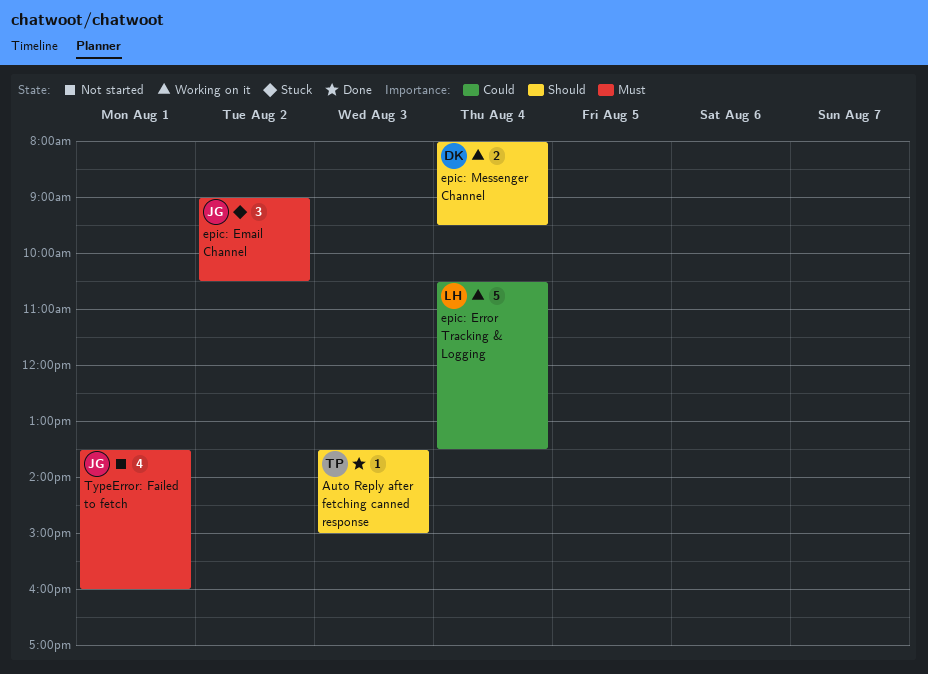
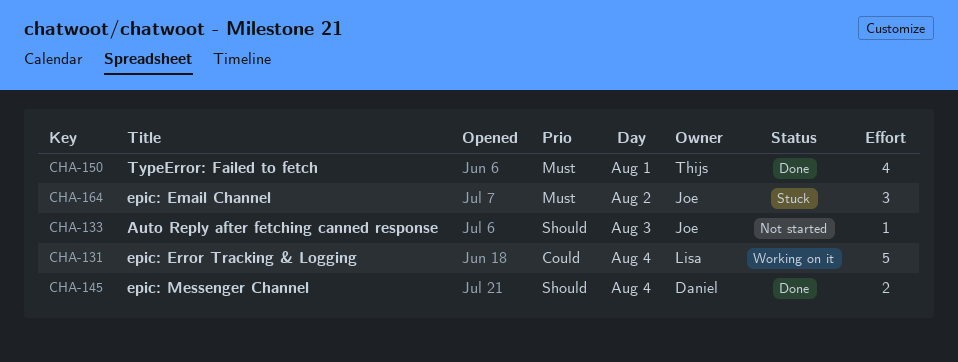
Auto Reply after fetching canned response, status: Done -> Not started
Auto Reply after fetching canned response, owner: Thijs -> Joe
epic: Messenger Channel, status: Working on it -> Done
TypeError: Failed to fetch, status: Not started -> Done
TypeError: Failed to fetch, owner: Joe -> Thijs

